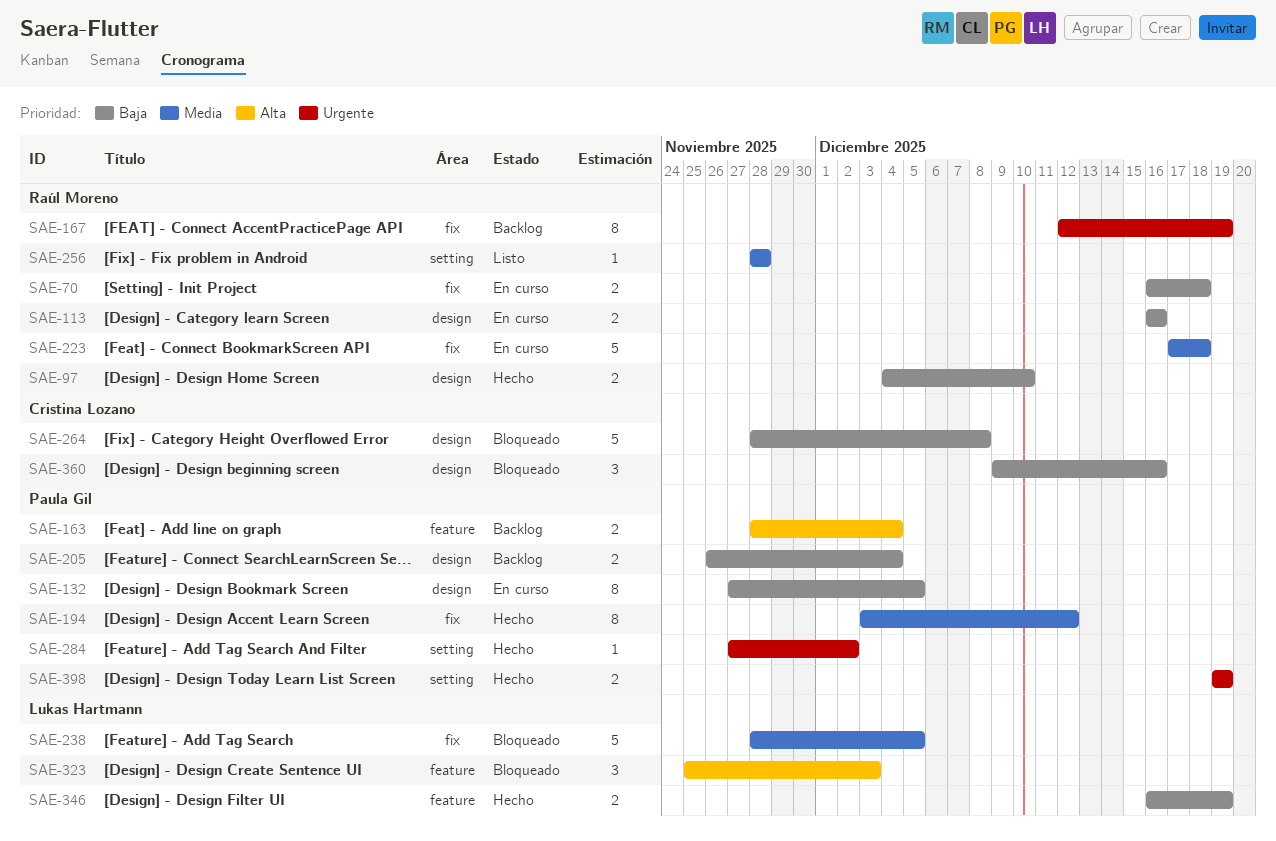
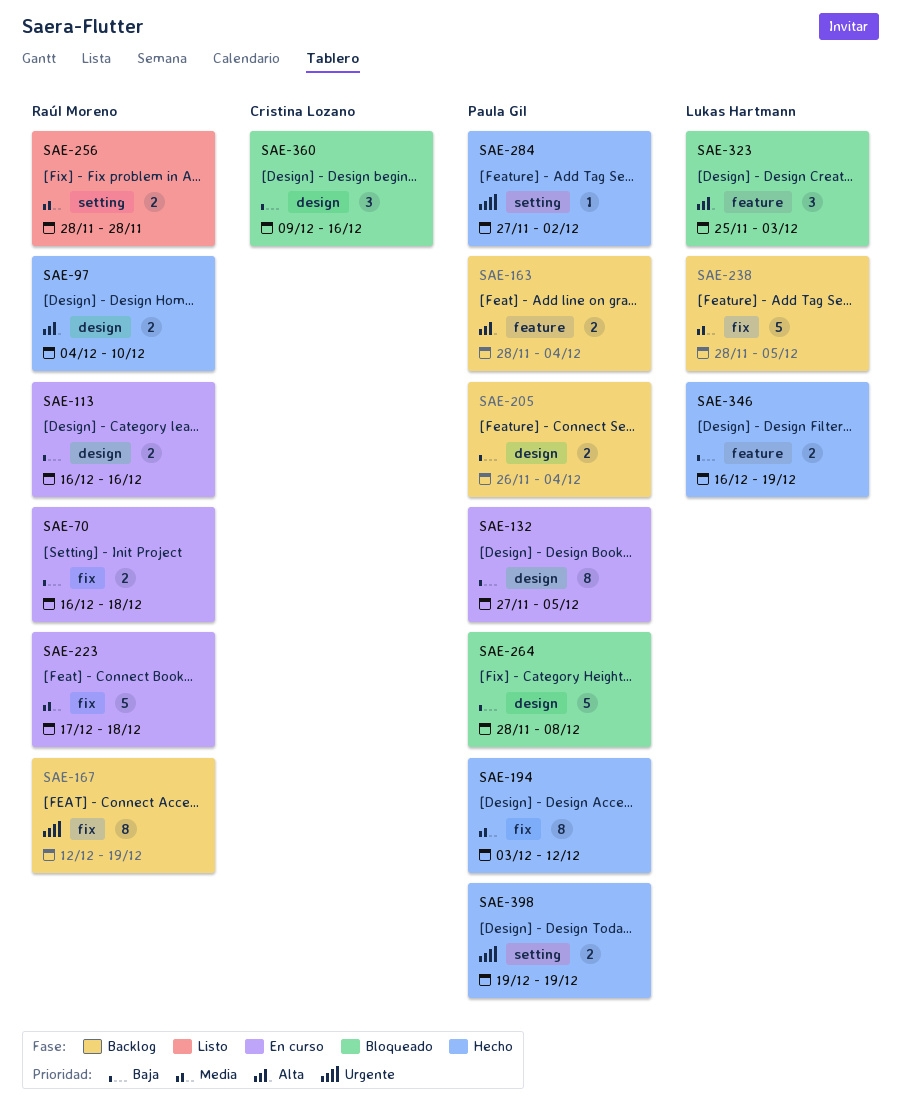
SAE-97, priority: Baja -> Alta
SAE-238, status: Bloqueado -> Backlog
SAE-256, estimate: 1 -> 2
SAE-264, owner: Cristina Lozano -> Paula Gil

